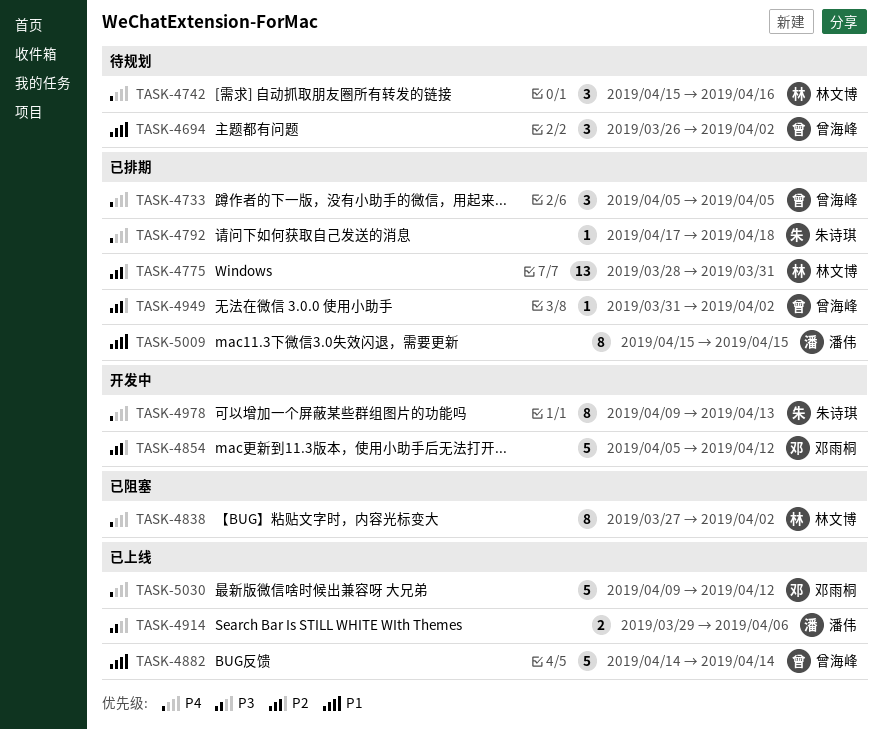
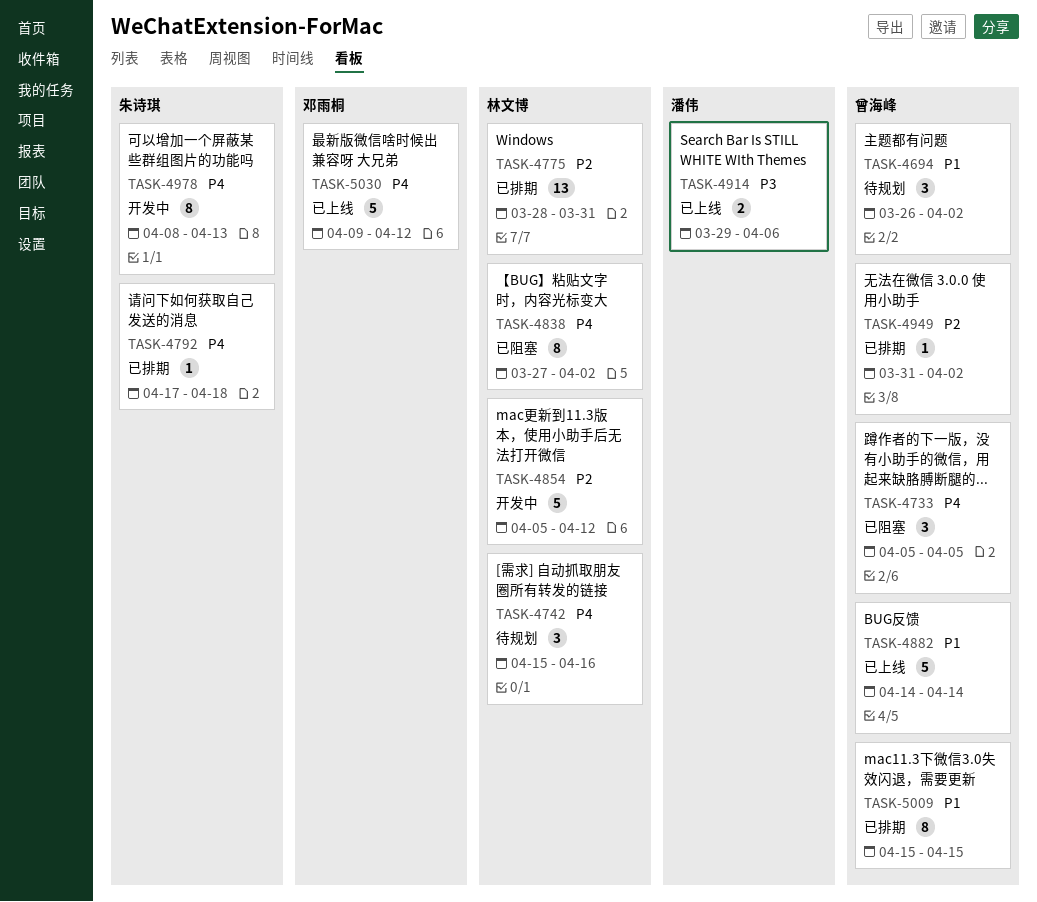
TASK-4733, status: 已排期 -> 已阻塞
TASK-4854, owner: 邓雨桐 -> 林文博
TASK-4978, start: Apr 9 -> Apr 8
TASK-5009, owner: 潘伟 -> 曾海峰

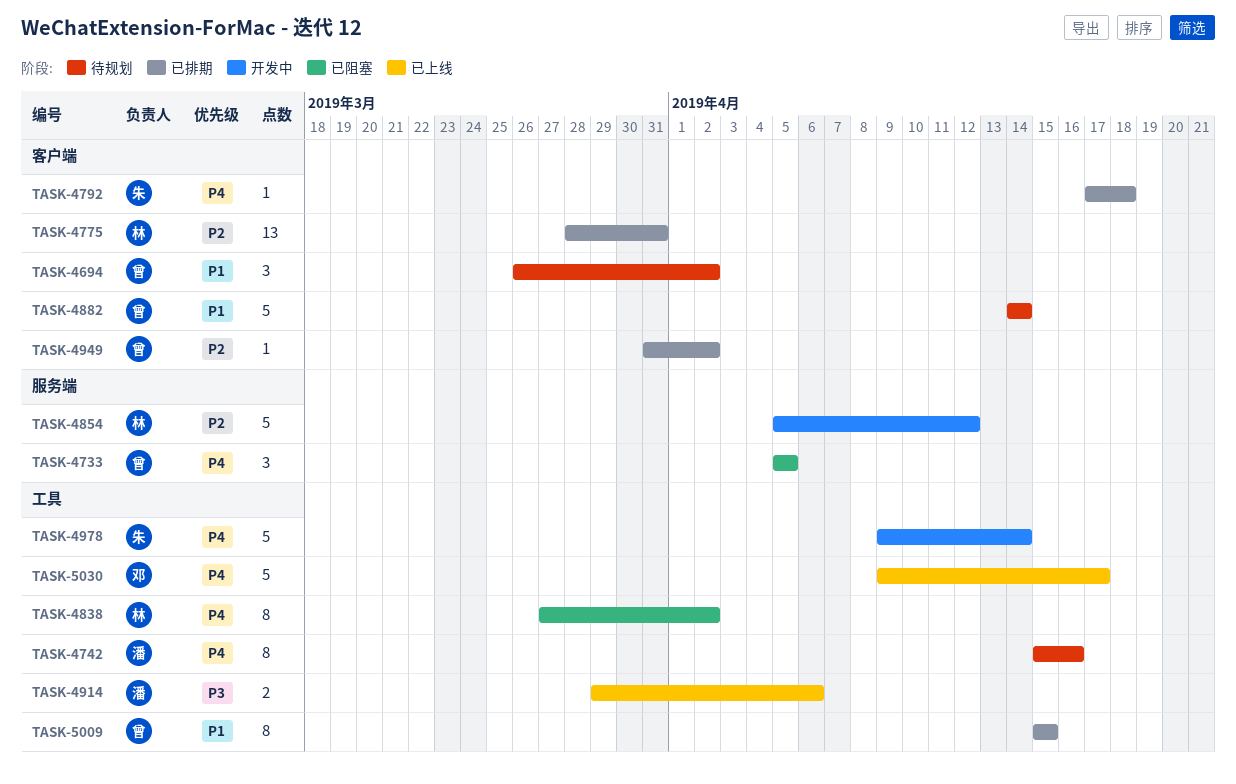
TASK-4742, owner: 林文博 -> 潘伟
TASK-4742, estimate: 3 -> 8
TASK-4882, status: 已上线 -> 待规划
TASK-4978, estimate: 8 -> 5
TASK-4978, start: Apr 8 -> Apr 9
TASK-4978, due: Apr 13 -> Apr 14
TASK-5030, due: Apr 12 -> Apr 17

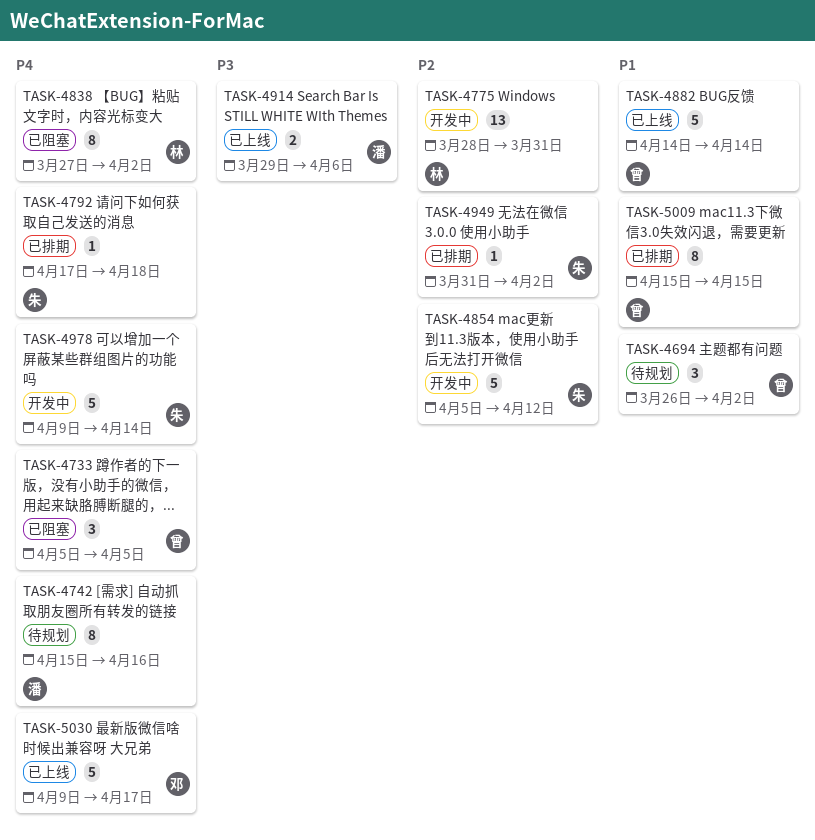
TASK-4775, status: 已排期 -> 开发中
TASK-4854, owner: 林 -> 朱
TASK-4882, status: 待规划 -> 已上线
TASK-4949, owner: 曾 -> 朱

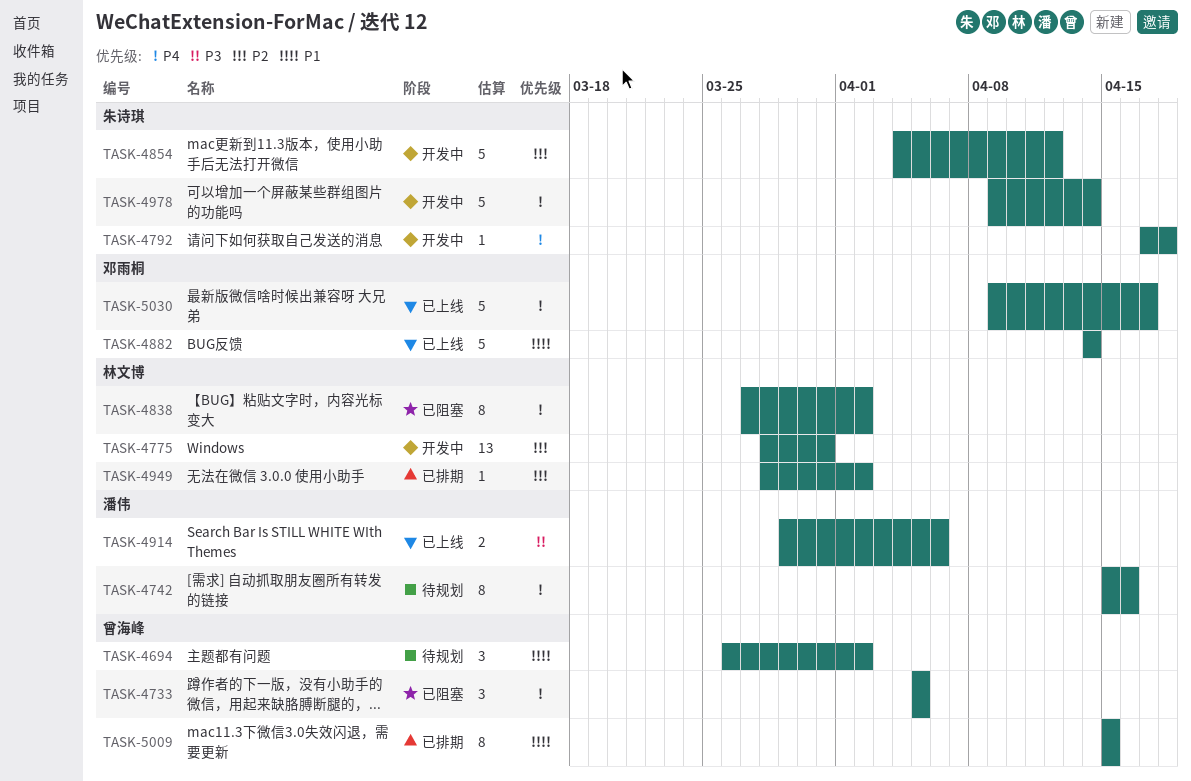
TASK-4792, status: 已排期 -> 开发中
TASK-4854, start: Apr 5 -> Apr 4
TASK-4882, owner: 曾海峰 -> 邓雨桐
TASK-4949, owner: 朱诗琪 -> 林文博
TASK-4949, start: Mar 31 -> Mar 28

